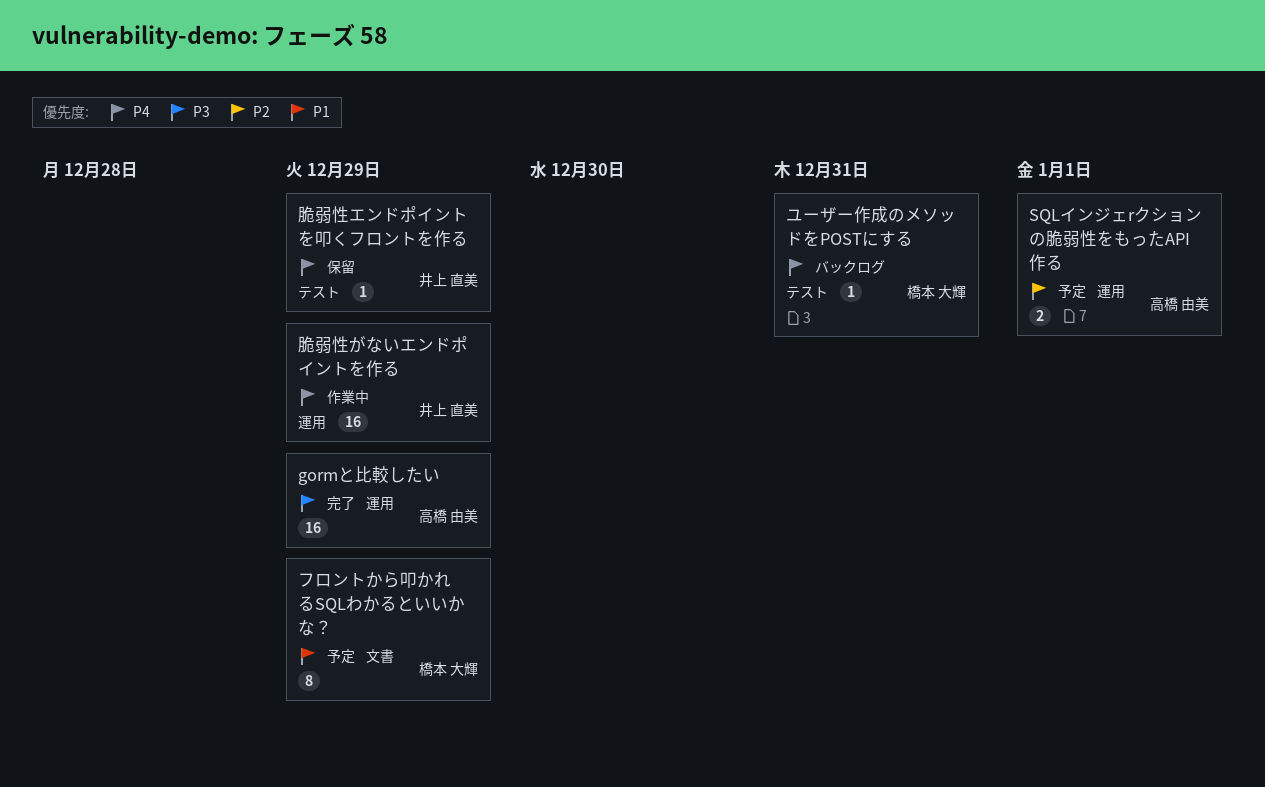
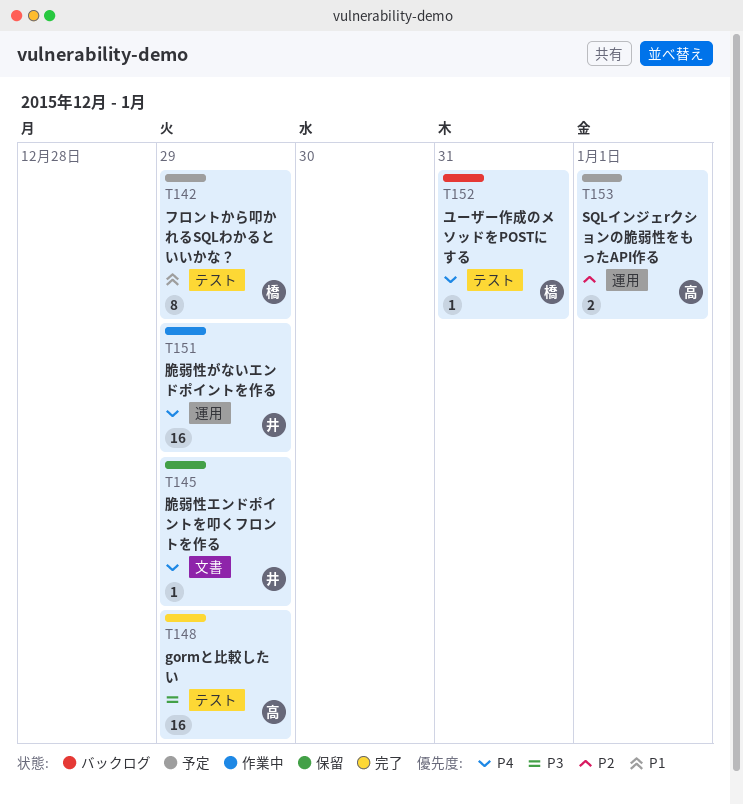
gormと比較したい, label: 運用 -> テスト
フロントから叩かれるSQLわかるといいかな？, label: 文書 -> テスト
脆弱性エンドポイントを叩くフロントを作る, label: テスト -> 文書

